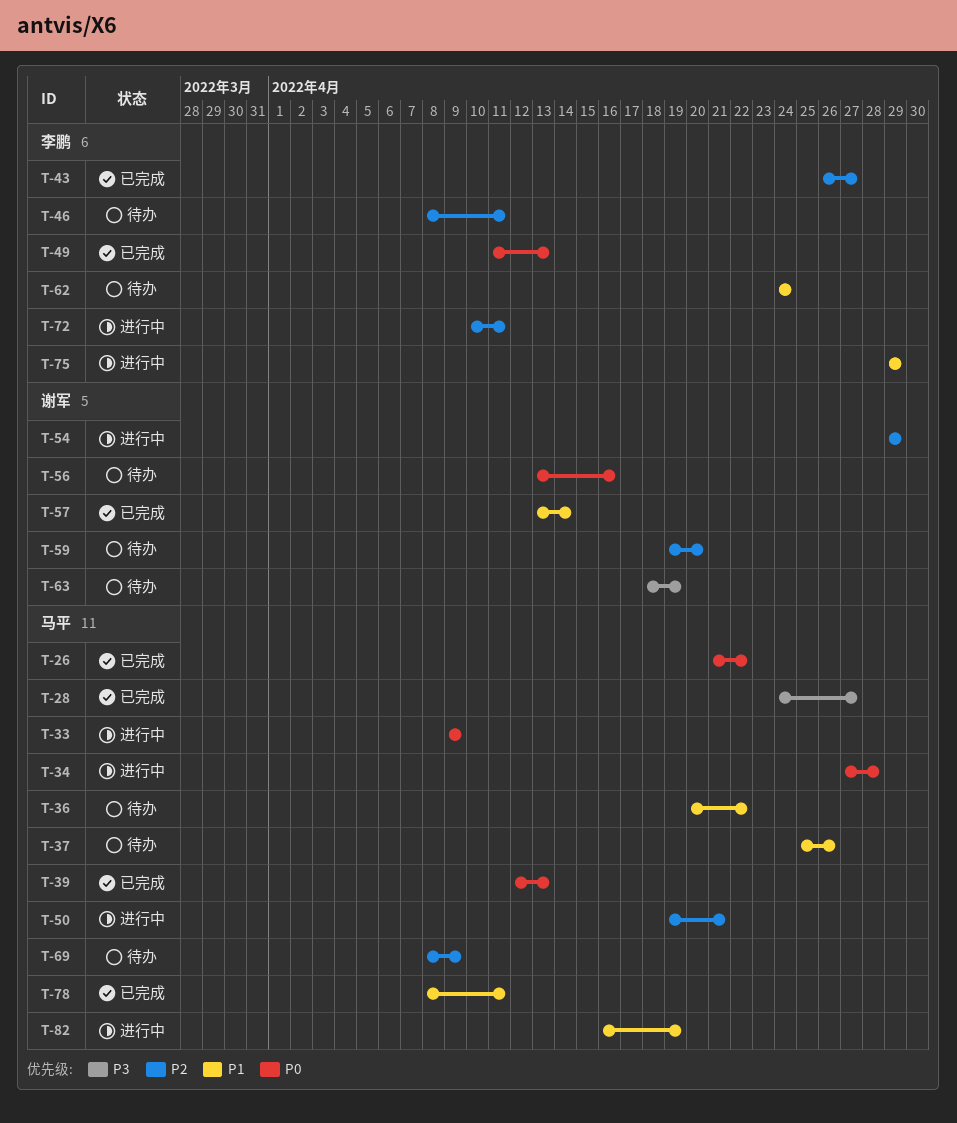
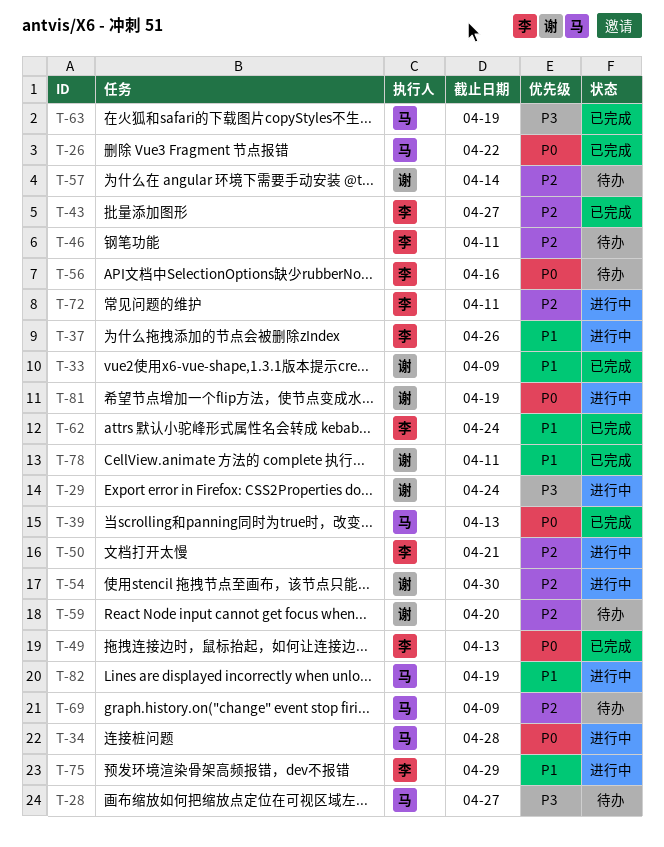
T-28, status: 已完成 -> 待办
T-29: none -> present
T-33, status: 进行中 -> 已完成
T-33, owner: 马平 -> 谢军
T-33, priority: P0 -> P1
T-36: present -> none
T-37, status: 待办 -> 进行中
T-37, owner: 马平 -> 李鹏
T-50, owner: 马平 -> 李鹏
T-54, due: Apr 29 -> Apr 30
T-56, owner: 谢军 -> 李鹏
T-57, status: 已完成 -> 待办
T-57, priority: P1 -> P2
T-62, status: 待办 -> 已完成
T-63, status: 待办 -> 已完成
T-63, owner: 谢军 -> 马平
T-78, owner: 马平 -> 谢军
T-81: none -> present

